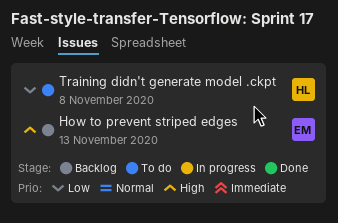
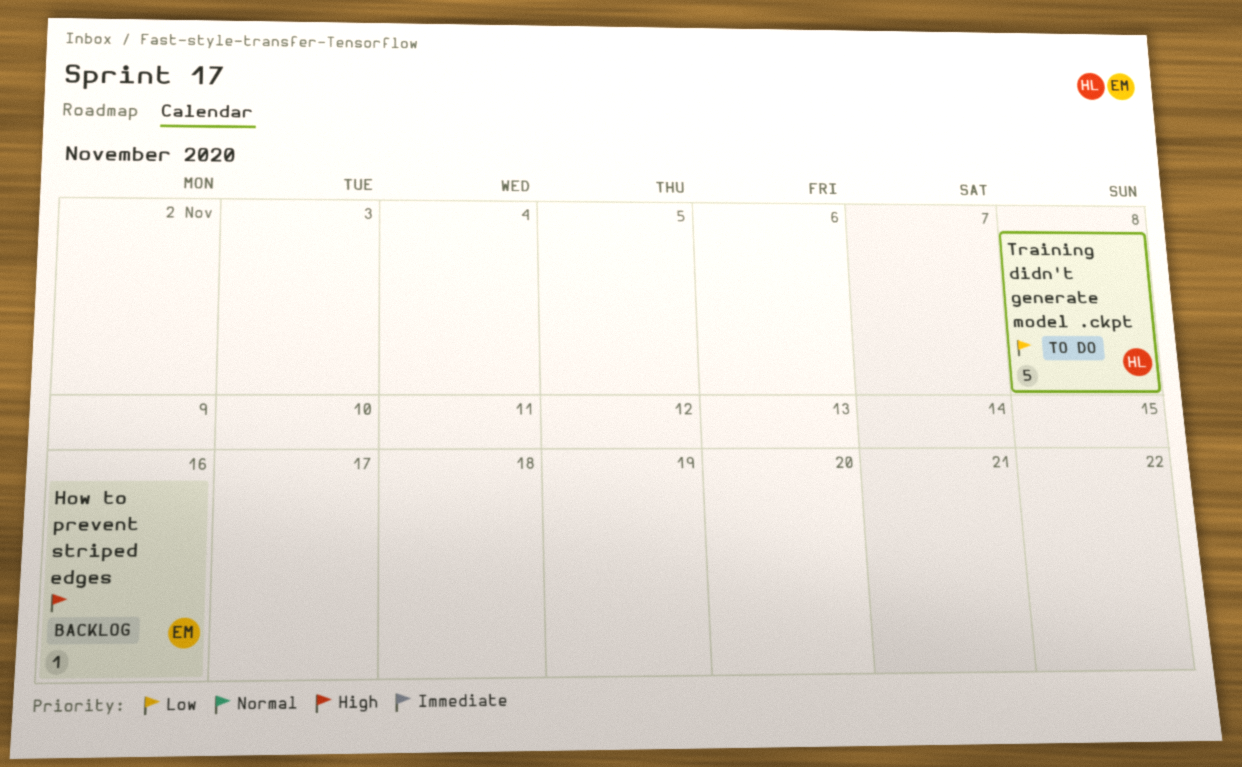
How to prevent striped edges, due: Nov 13 -> Nov 16

